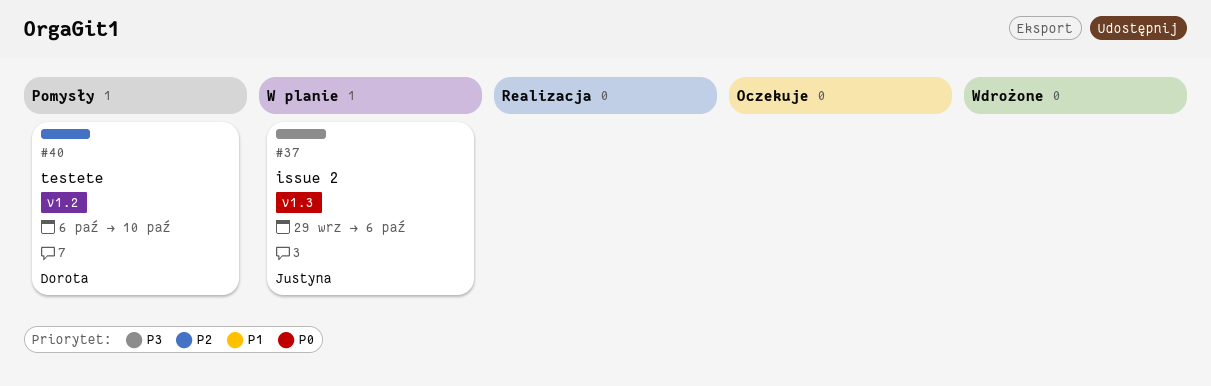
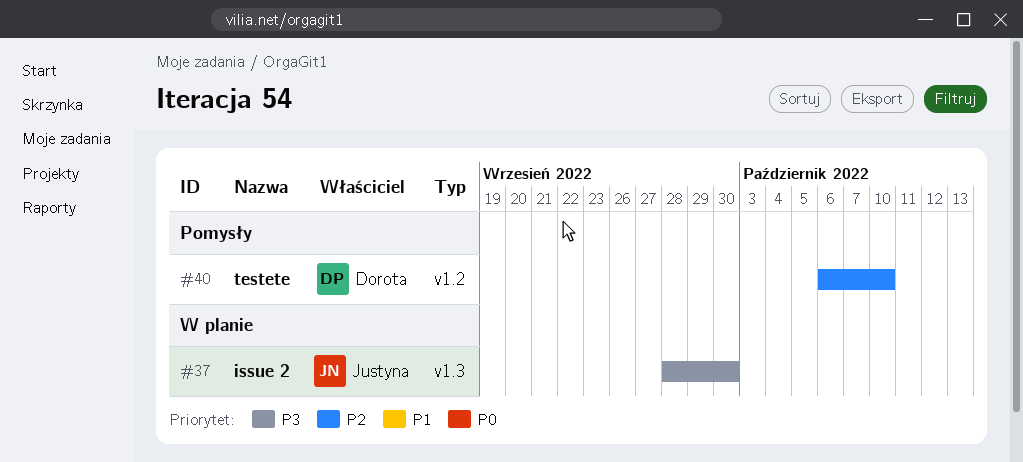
#37, start: Sep 29 -> Sep 28
#37, due: Oct 6 -> Sep 30

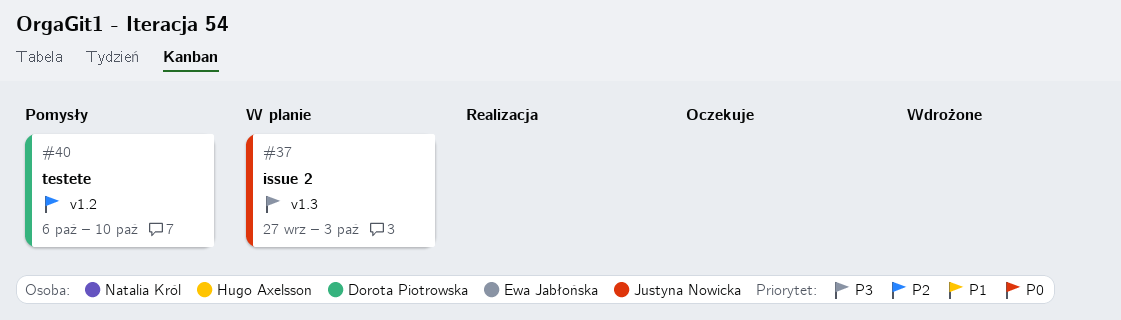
#37, start: Sep 28 -> Sep 27
#37, due: Sep 30 -> Oct 3

